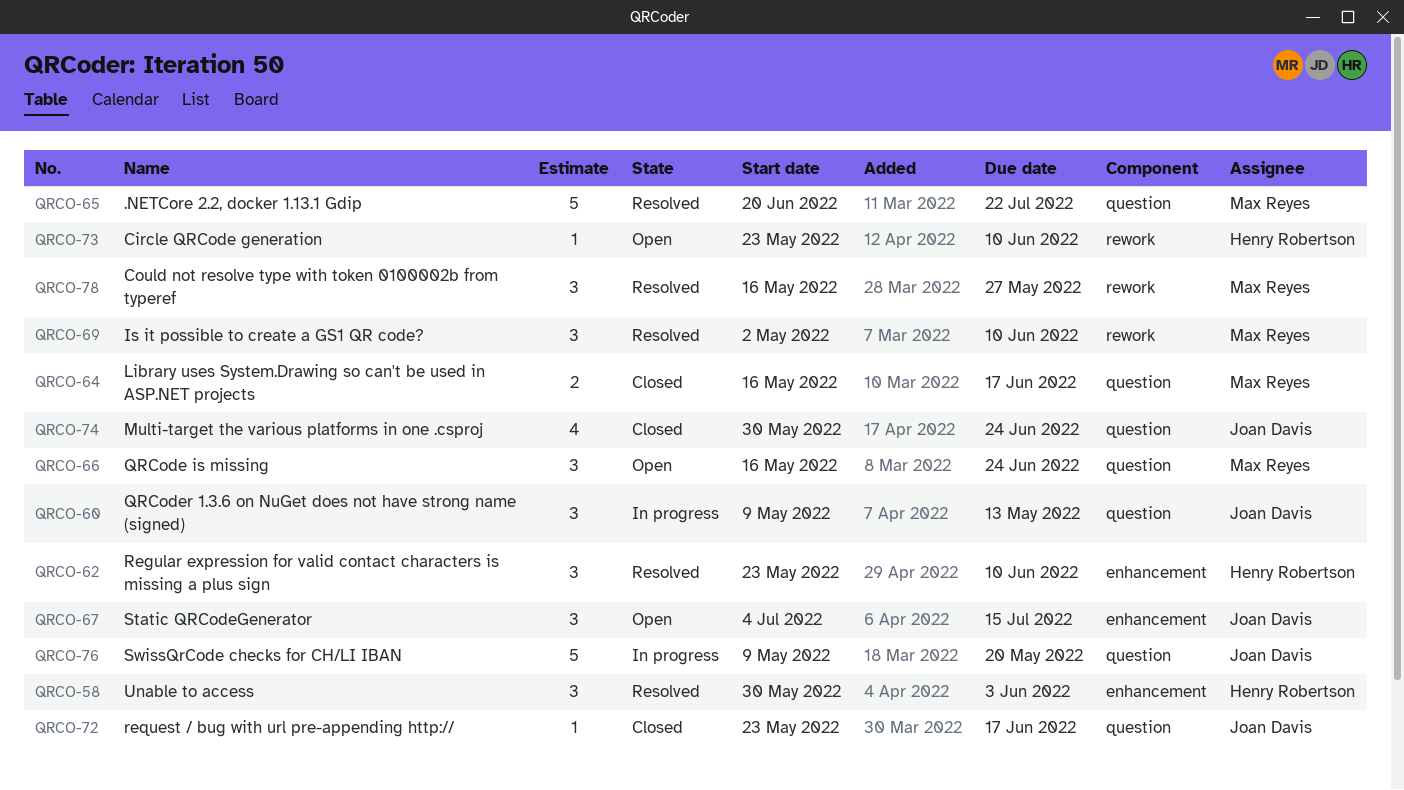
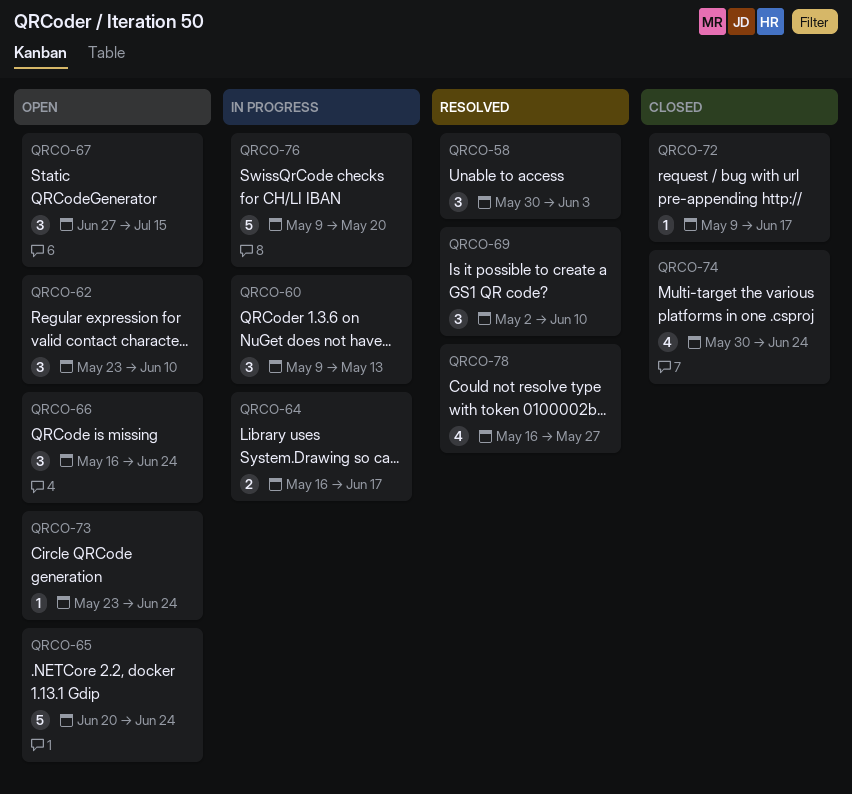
QRCO-62, status: Resolved -> Open
QRCO-64, status: Closed -> In progress
QRCO-65, status: Resolved -> Open
QRCO-65, due: Jul 22 -> Jun 24
QRCO-67, start: Jul 4 -> Jun 27
QRCO-72, start: May 23 -> May 9
QRCO-73, due: Jun 10 -> Jun 24
QRCO-78, estimate: 3 -> 4

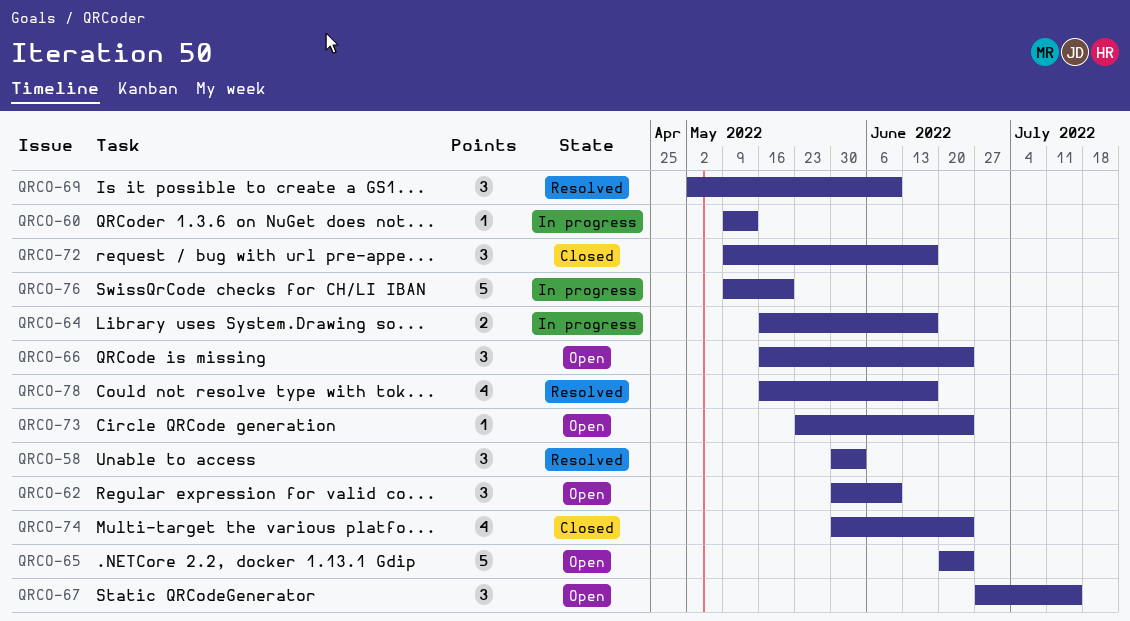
QRCO-60, estimate: 3 -> 1
QRCO-62, start: May 23 -> May 30
QRCO-72, estimate: 1 -> 3
QRCO-78, due: May 27 -> Jun 17

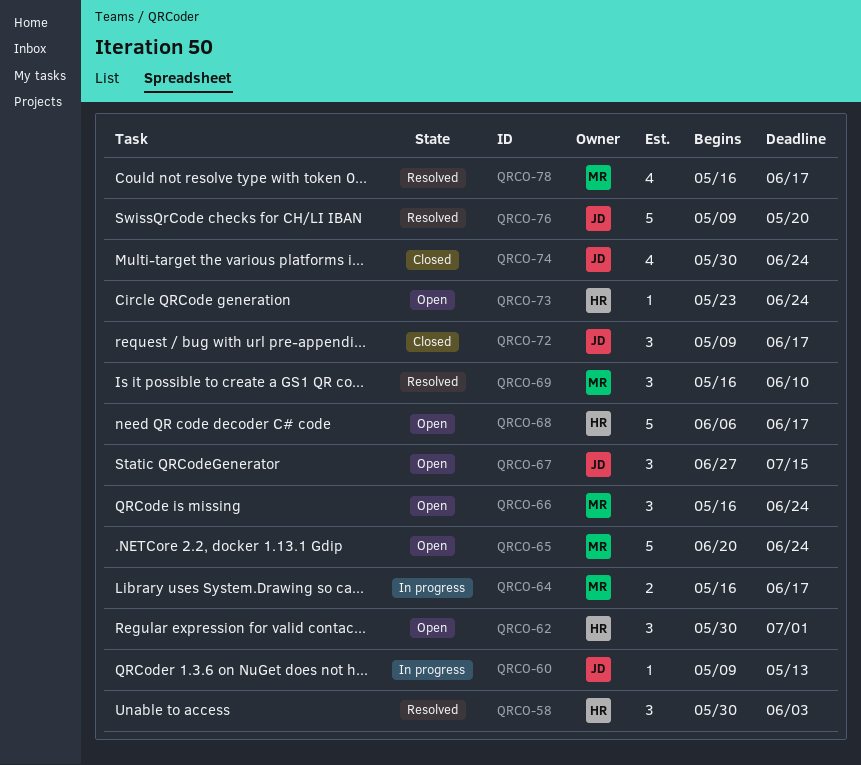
QRCO-62, due: Jun 10 -> Jul 1
QRCO-68: none -> present
QRCO-69, start: May 2 -> May 16
QRCO-76, status: In progress -> Resolved

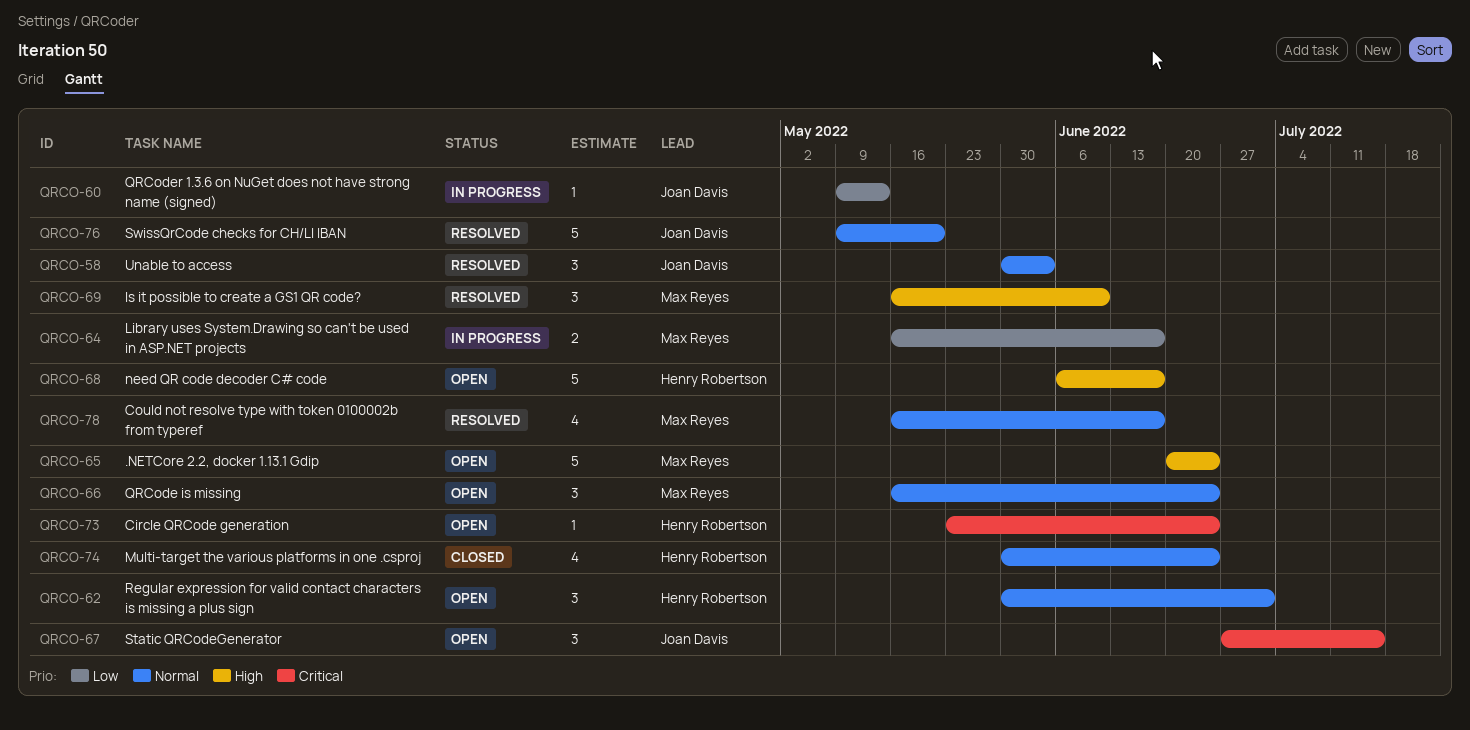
QRCO-58, owner: Henry Robertson -> Joan Davis
QRCO-72: present -> none
QRCO-74, owner: Joan Davis -> Henry Robertson

